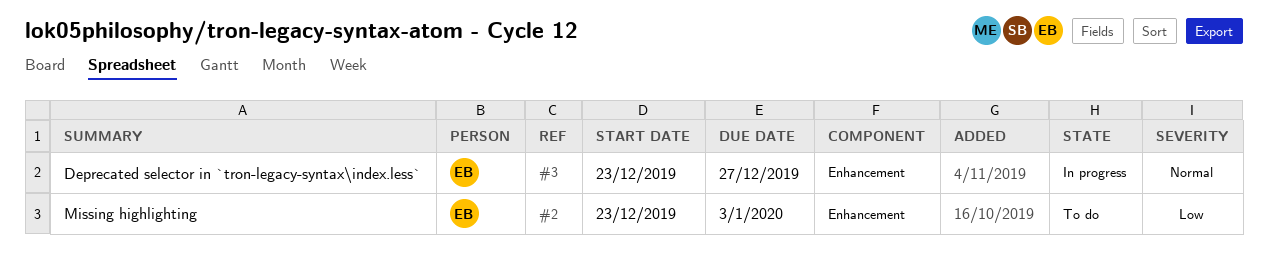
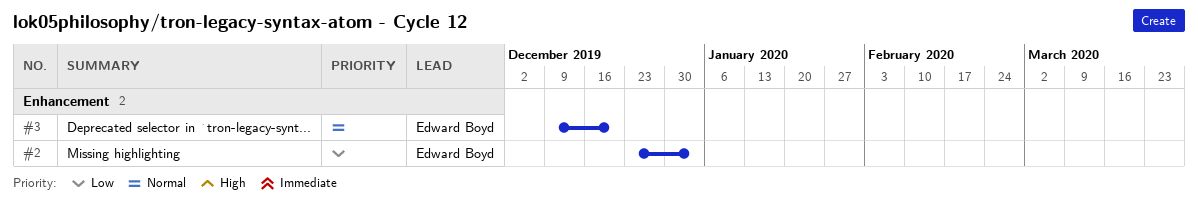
#3, start: Dec 23 -> Dec 9
#3, due: Dec 27 -> Dec 20

